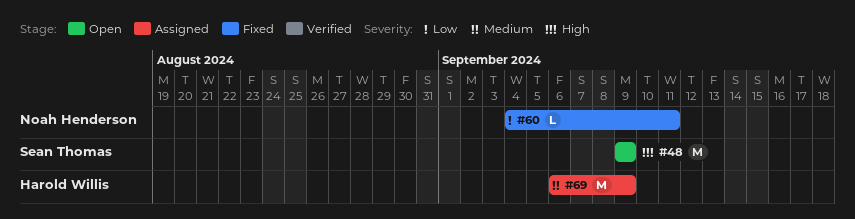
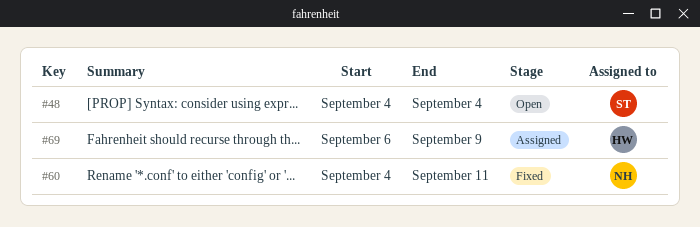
#48, start: Sep 9 -> Sep 4
#48, due: Sep 9 -> Sep 4

